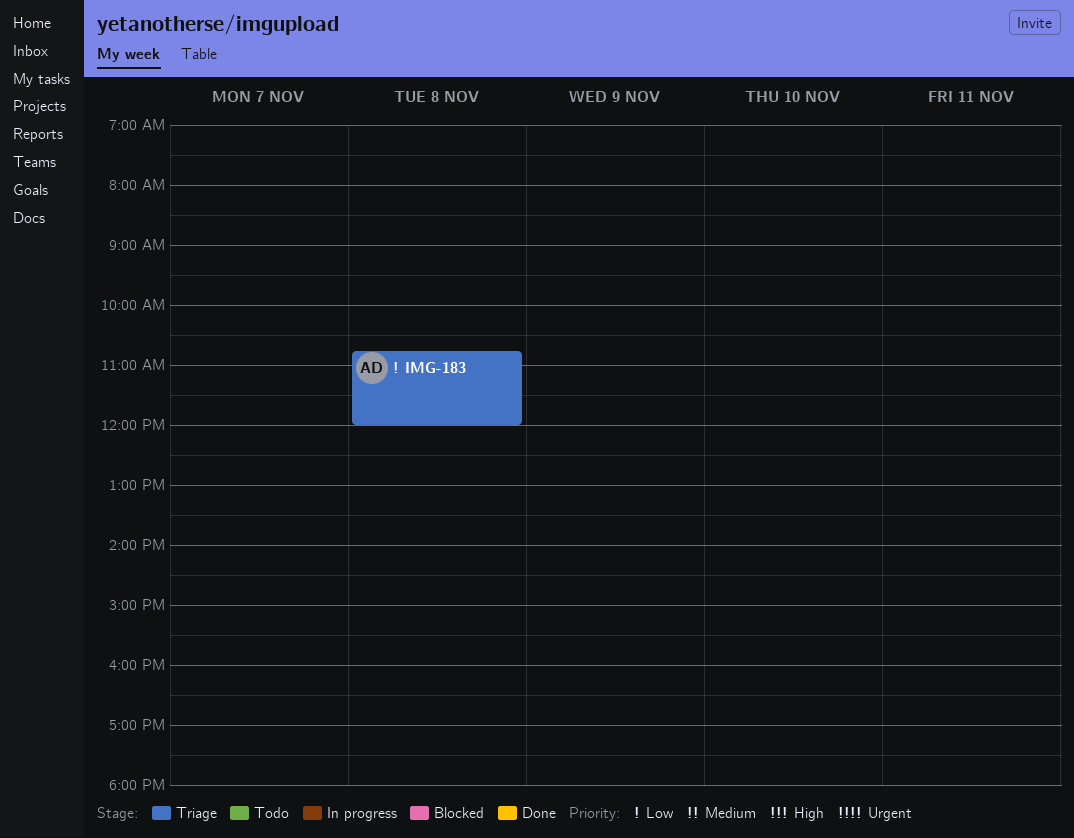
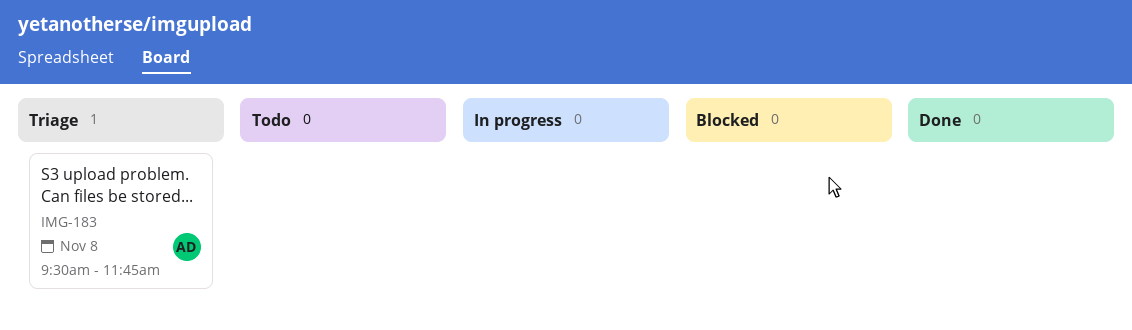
IMG-183, begins: 10:45 -> 09:30
IMG-183, ends: 12:00 -> 11:45

